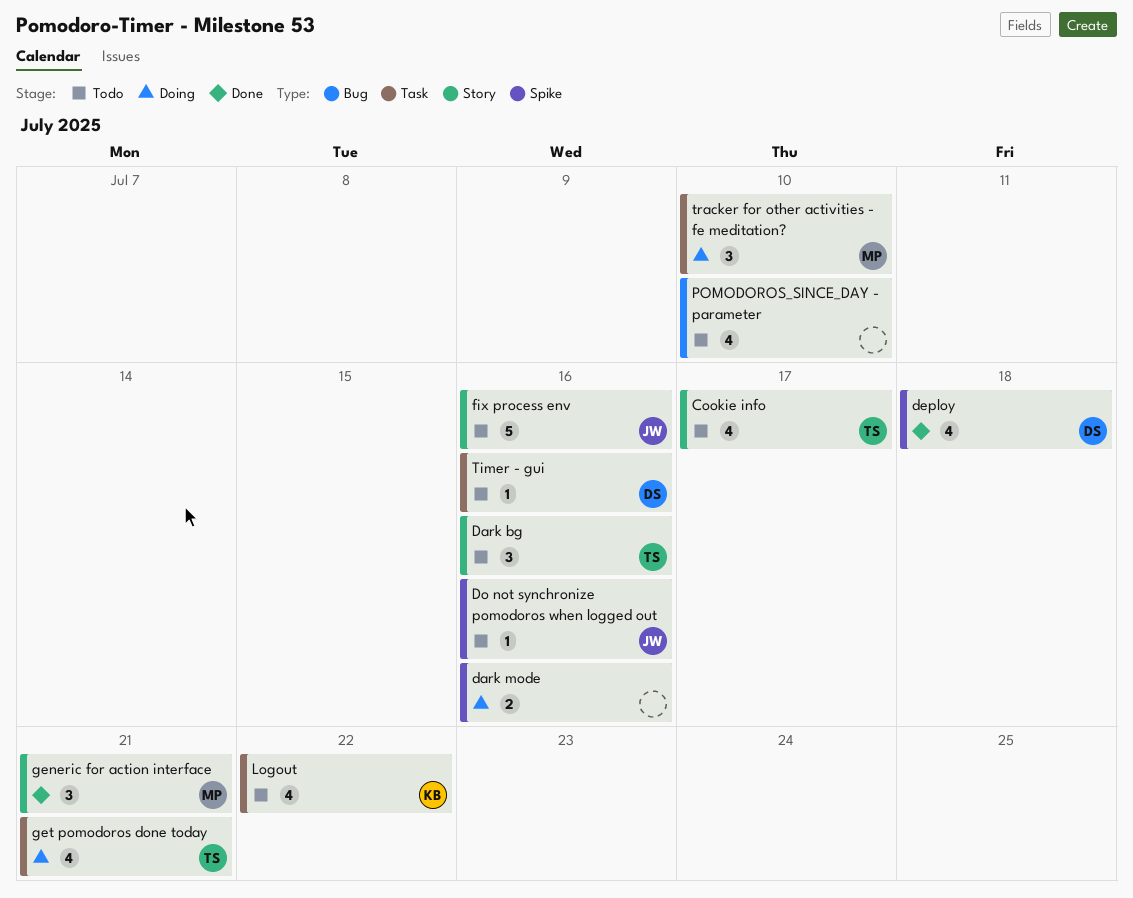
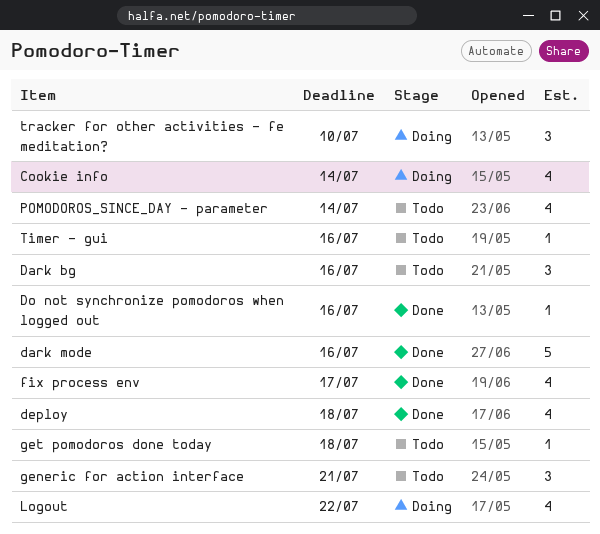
Cookie info, status: Todo -> Doing
Cookie info, due: Jul 17 -> Jul 14
dark mode, status: Doing -> Done
dark mode, estimate: 2 -> 5
Do not synchronize pomodoros when logged out, status: Todo -> Done
fix process env, status: Todo -> Done
fix process env, estimate: 5 -> 4
fix process env, due: Jul 16 -> Jul 17
generic for action interface, status: Done -> Todo
get pomodoros done today, status: Doing -> Todo
get pomodoros done today, estimate: 4 -> 1
get pomodoros done today, due: Jul 21 -> Jul 18
Logout, status: Todo -> Doing
POMODOROS_SINCE_DAY - parameter, due: Jul 10 -> Jul 14

